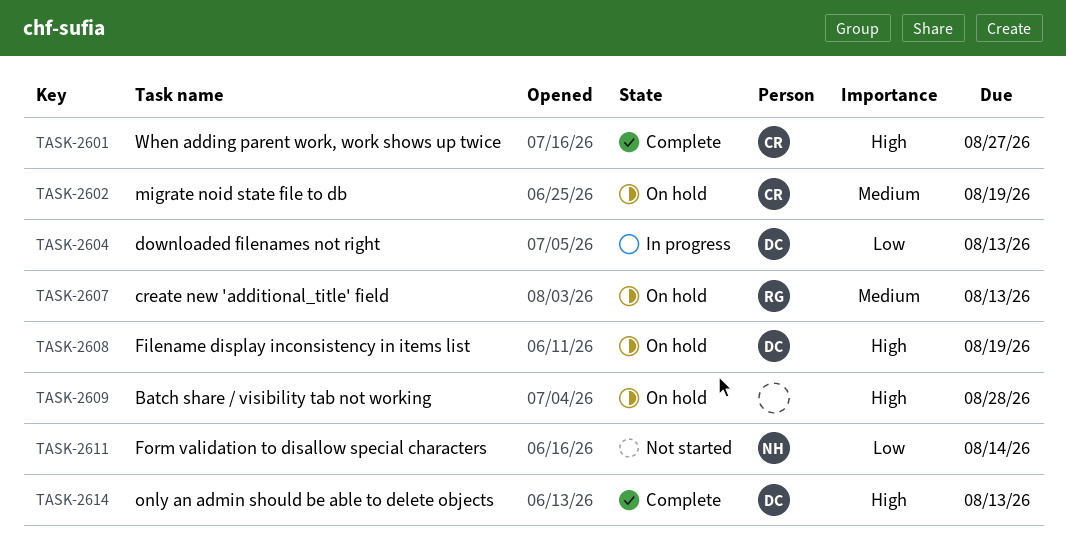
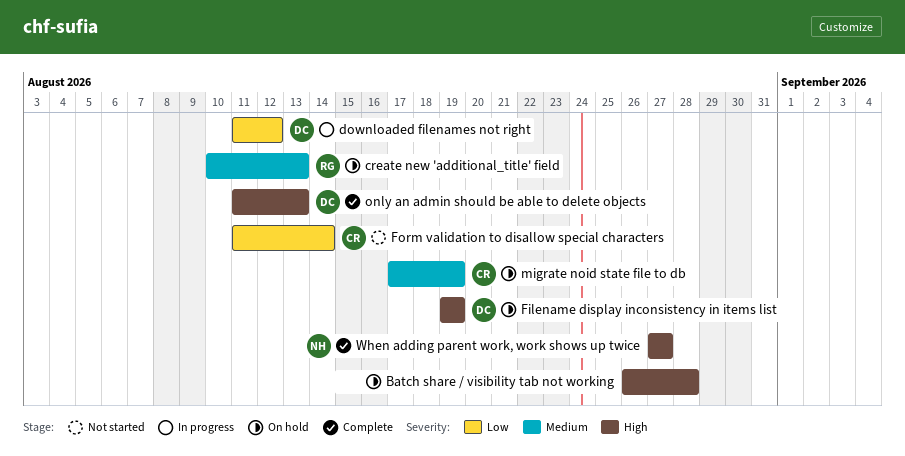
downloaded filenames not right, due: Aug 13 -> Aug 12
Form validation to disallow special characters, owner: NH -> CR
When adding parent work, work shows up twice, owner: CR -> NH

